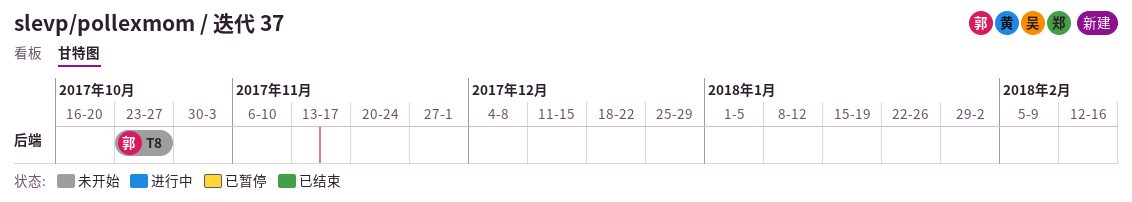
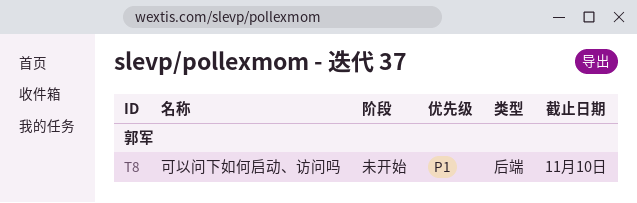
T8, due: Oct 27 -> Nov 10

